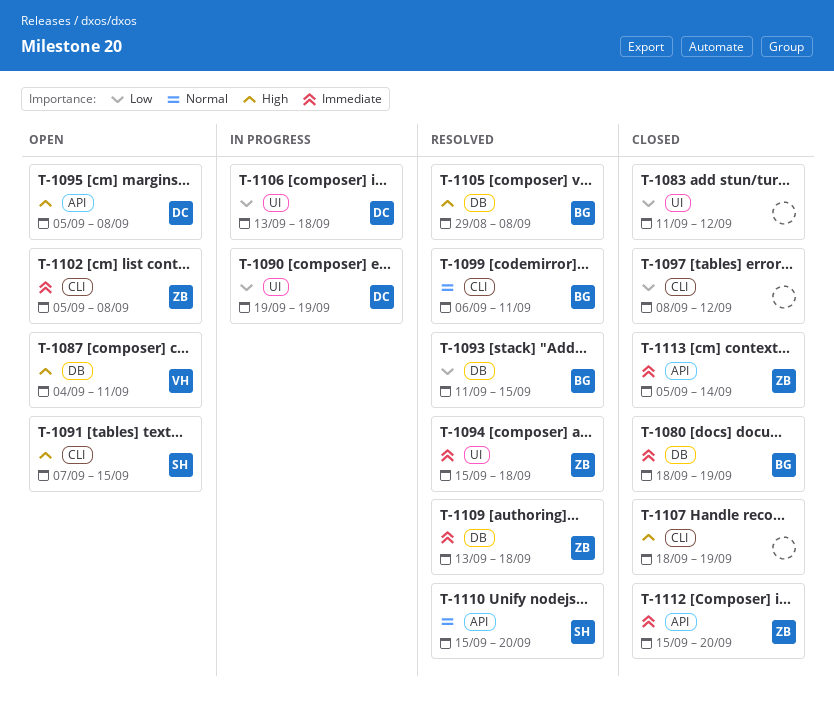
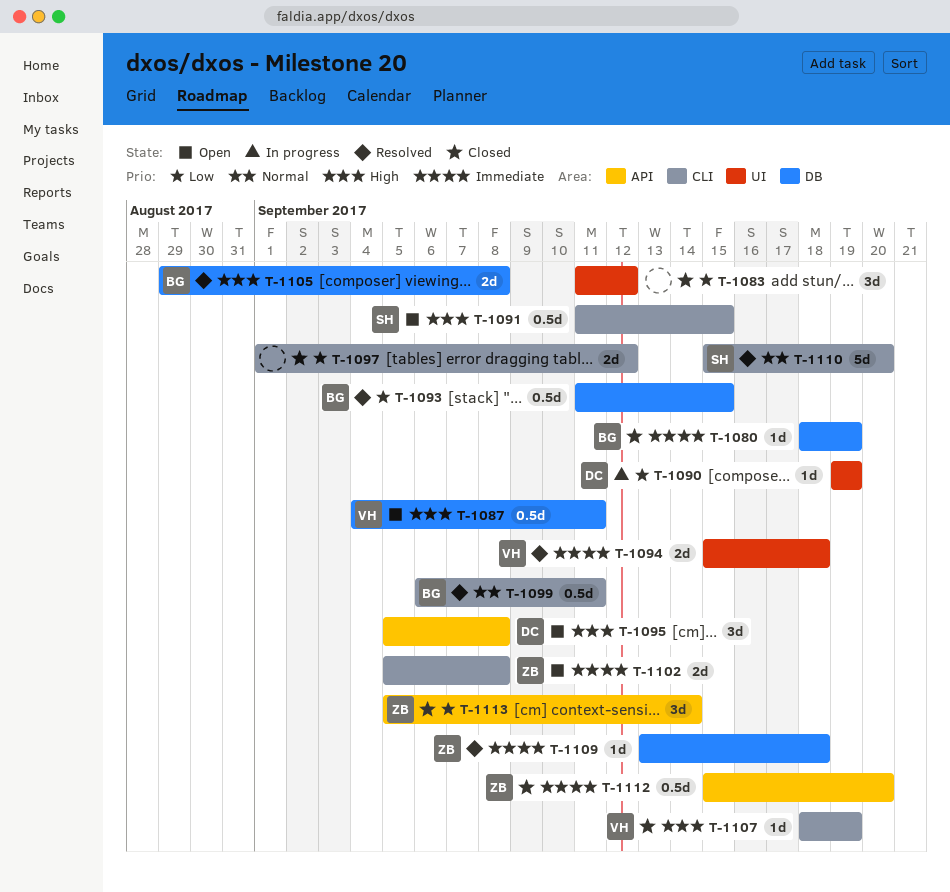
T-1091, start: Sep 7 -> Sep 11
T-1094, owner: ZB -> VH
T-1097, start: Sep 8 -> Sep 1
T-1106: present -> none
T-1107, owner: none -> VH
T-1110, label: API -> CLI
T-1113, priority: Immediate -> Low

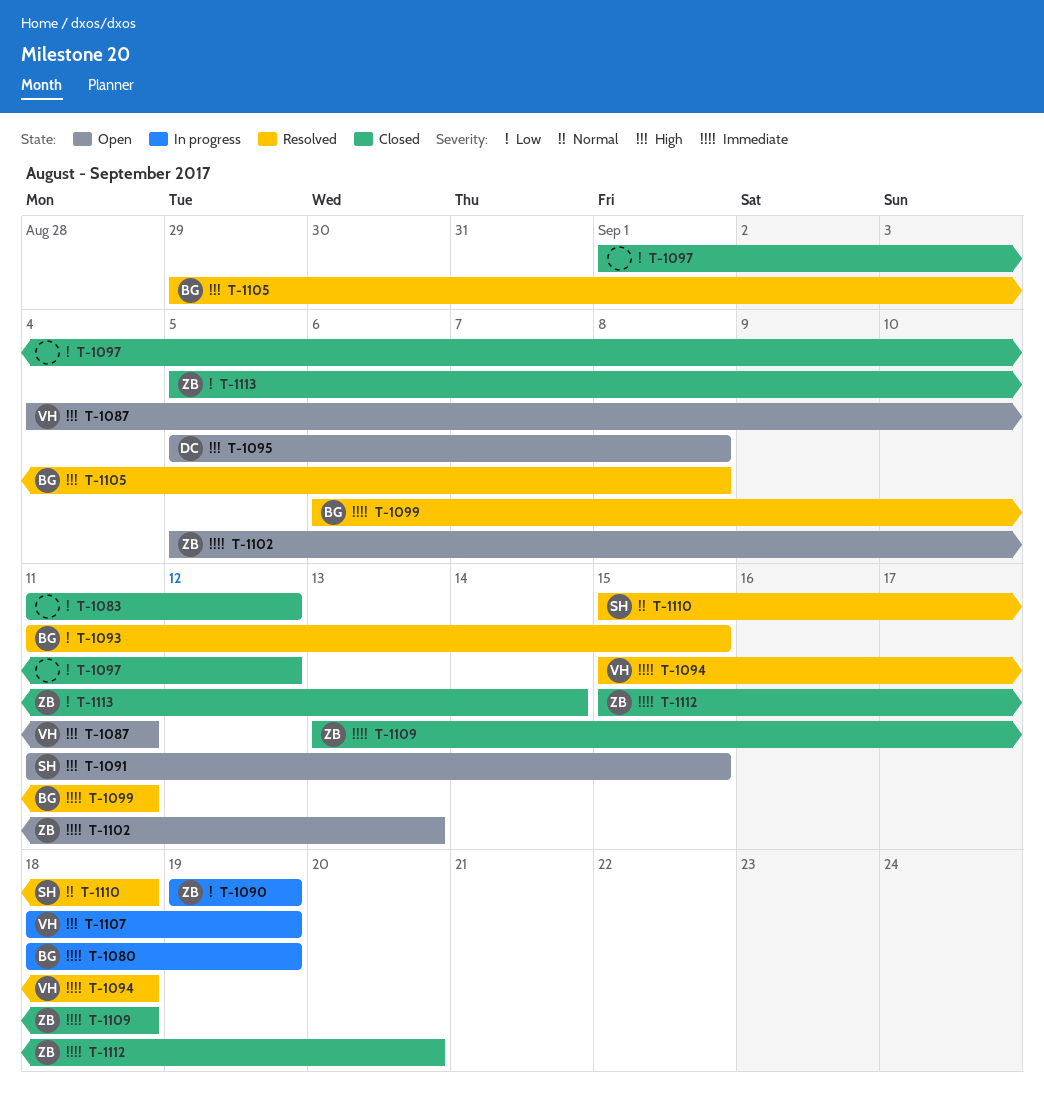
T-1080, status: Closed -> In progress
T-1090, owner: DC -> ZB
T-1099, priority: Normal -> Immediate
T-1102, due: Sep 8 -> Sep 13
T-1107, status: Closed -> In progress
T-1109, status: Resolved -> Closed
T-1110, due: Sep 20 -> Sep 18

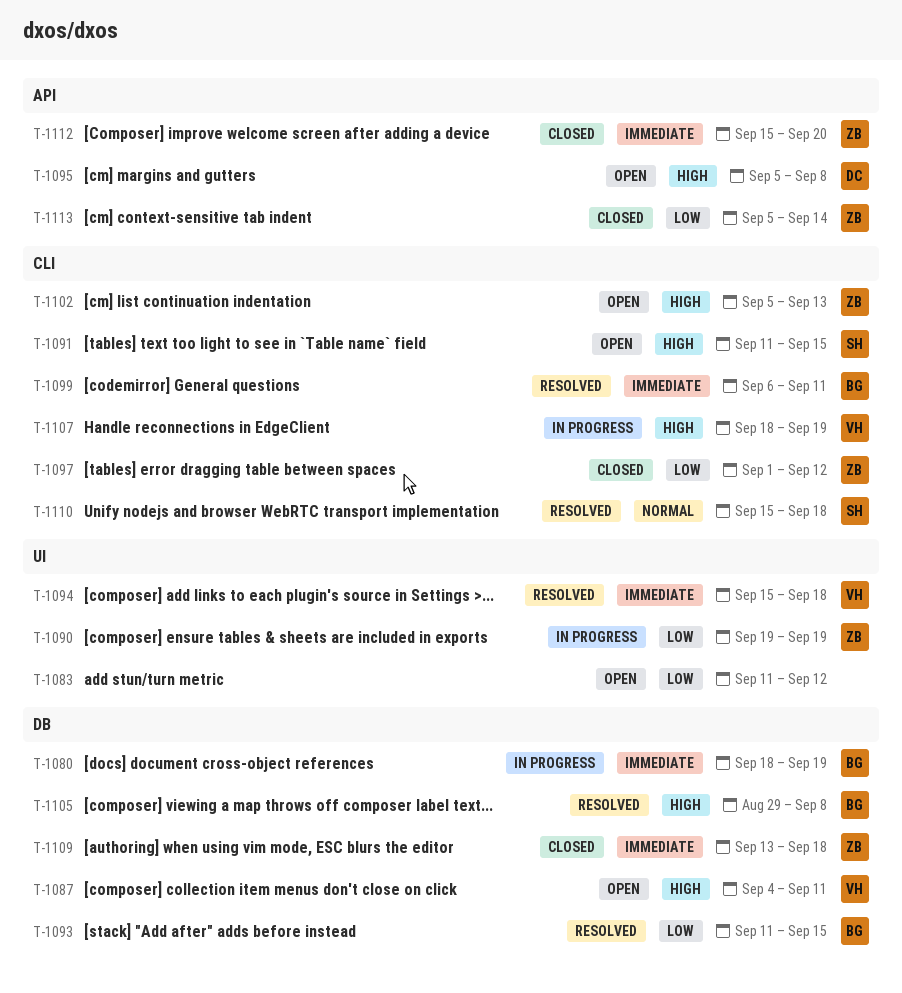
T-1083, status: Closed -> Open
T-1097, owner: none -> ZB
T-1102, priority: Immediate -> High

